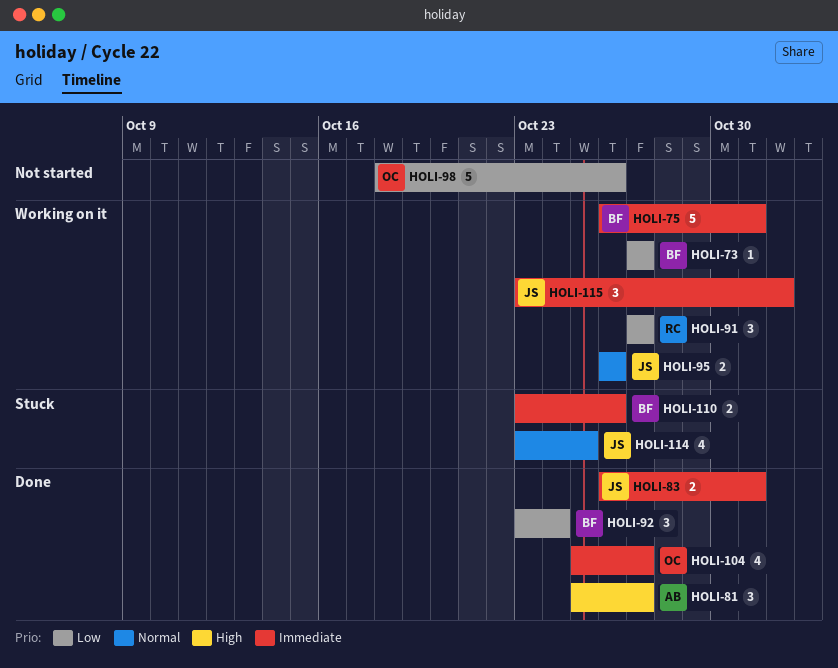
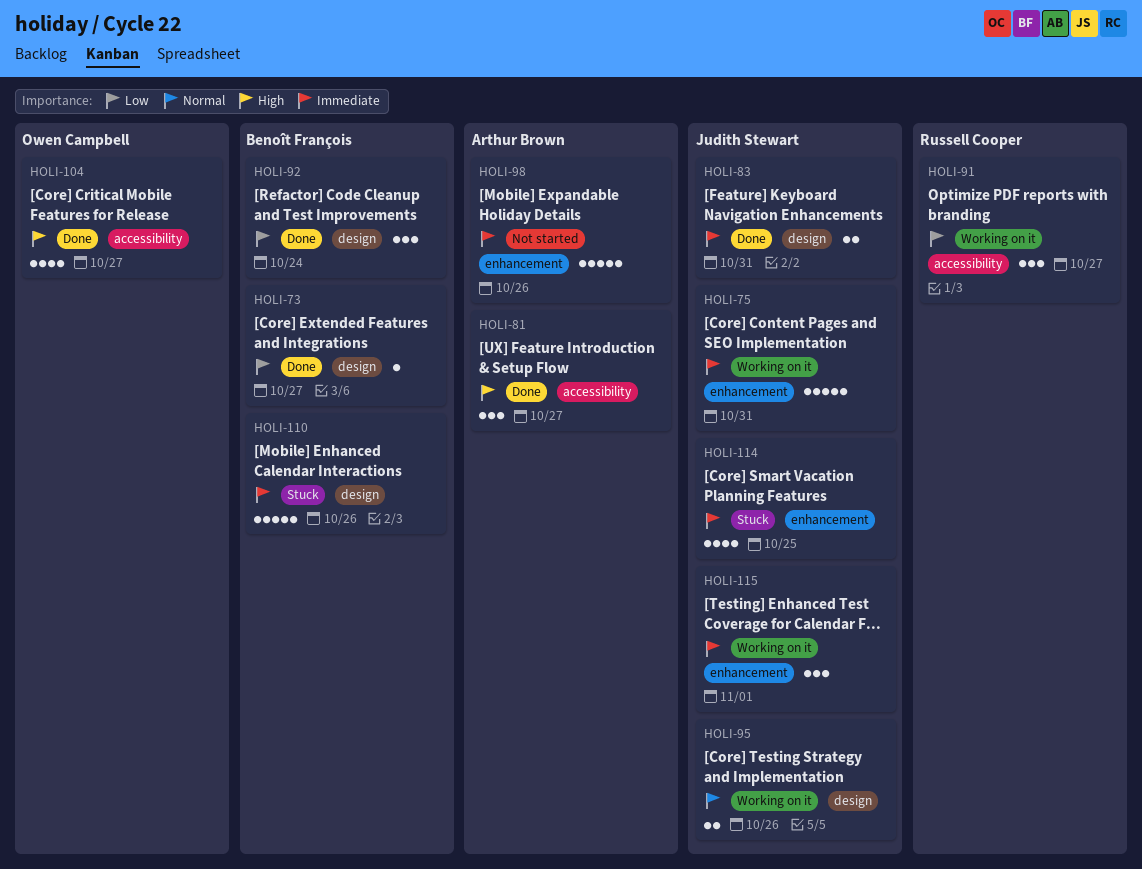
HOLI-73, status: Working on it -> Done
HOLI-75, owner: Benoît François -> Judith Stewart
HOLI-98, owner: Owen Campbell -> Arthur Brown
HOLI-98, priority: Low -> Immediate
HOLI-104, priority: Immediate -> High
HOLI-110, estimate: 2 -> 5
HOLI-114, priority: Normal -> Immediate

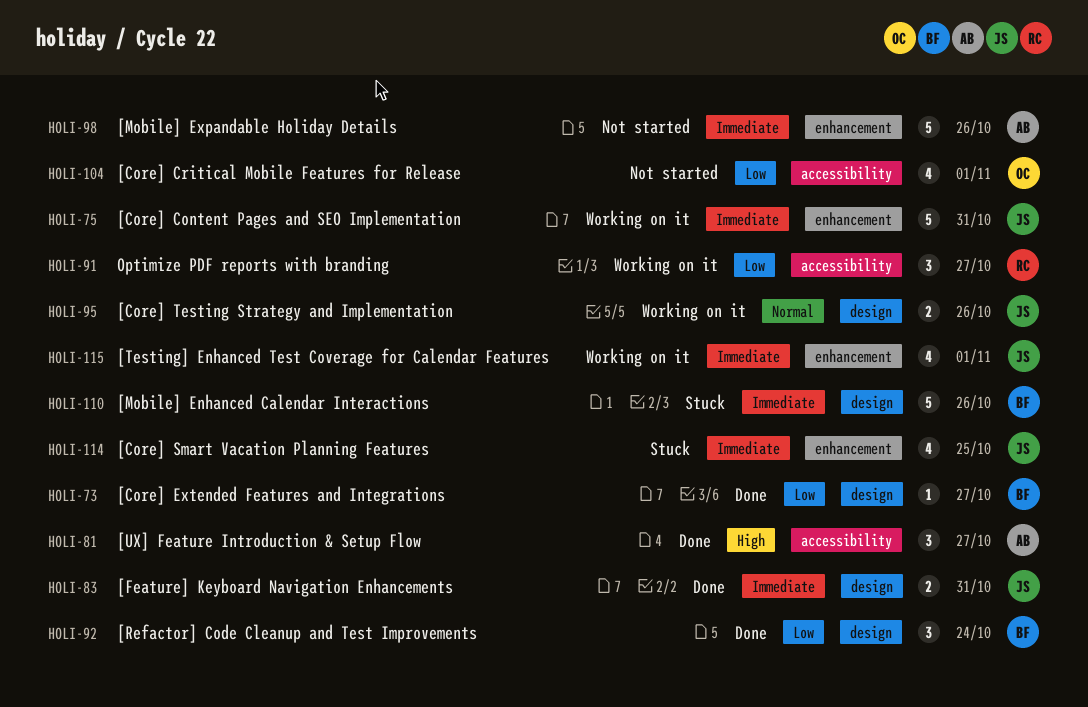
HOLI-104, status: Done -> Not started
HOLI-104, priority: High -> Low
HOLI-104, due: Oct 27 -> Nov 1
HOLI-115, estimate: 3 -> 4

